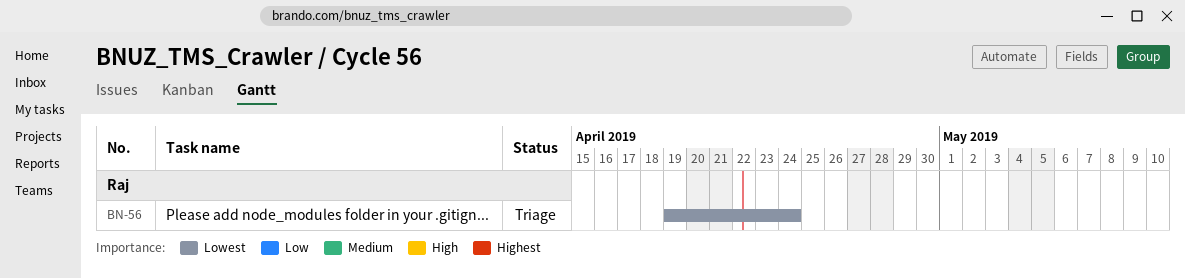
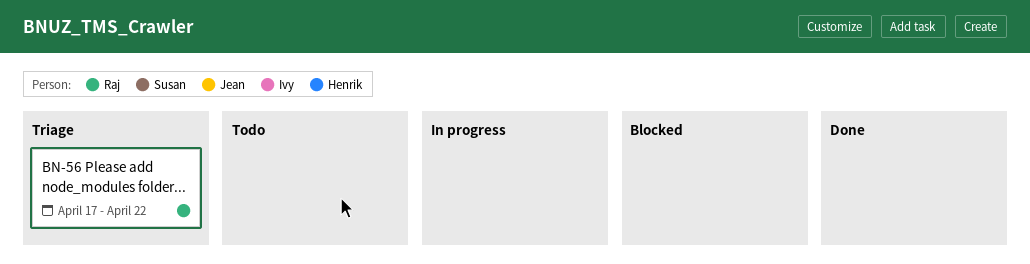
BN-56, start: Apr 19 -> Apr 17
BN-56, due: Apr 24 -> Apr 22

